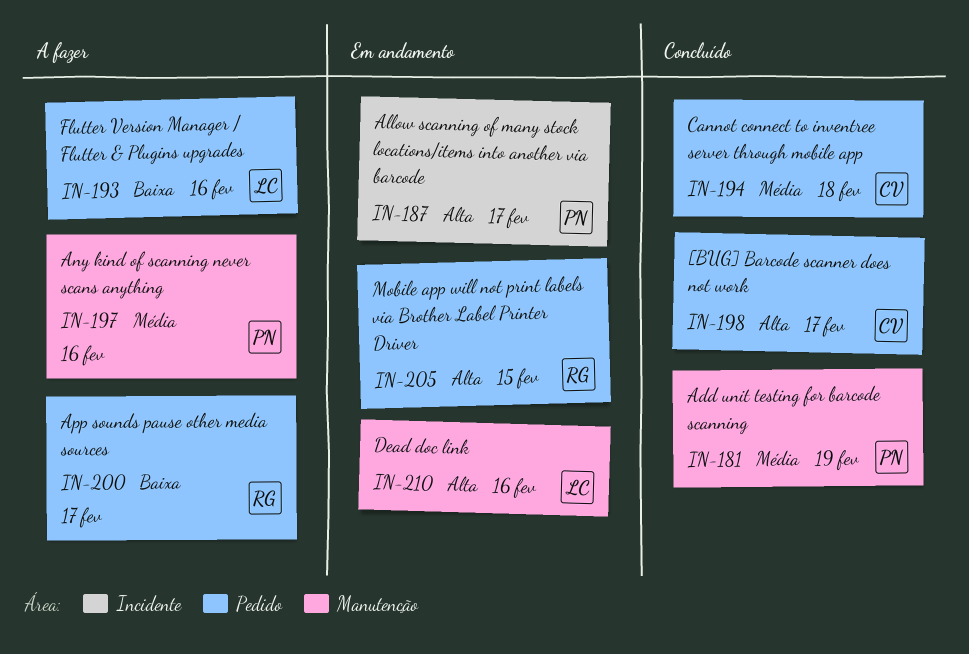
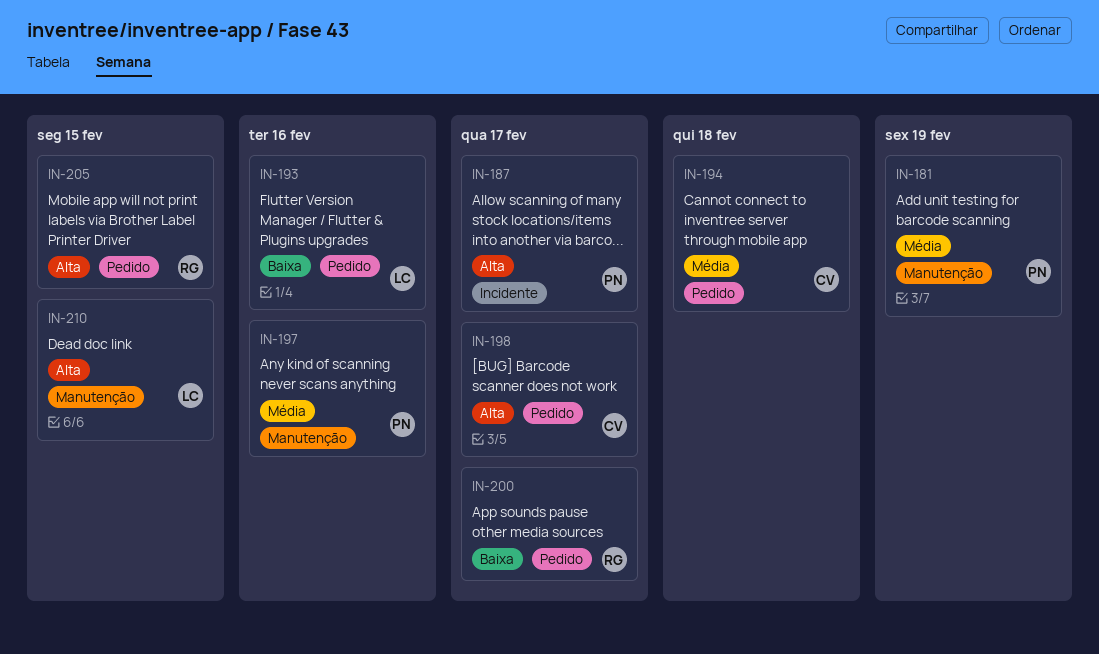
IN-210, due: Feb 16 -> Feb 15

